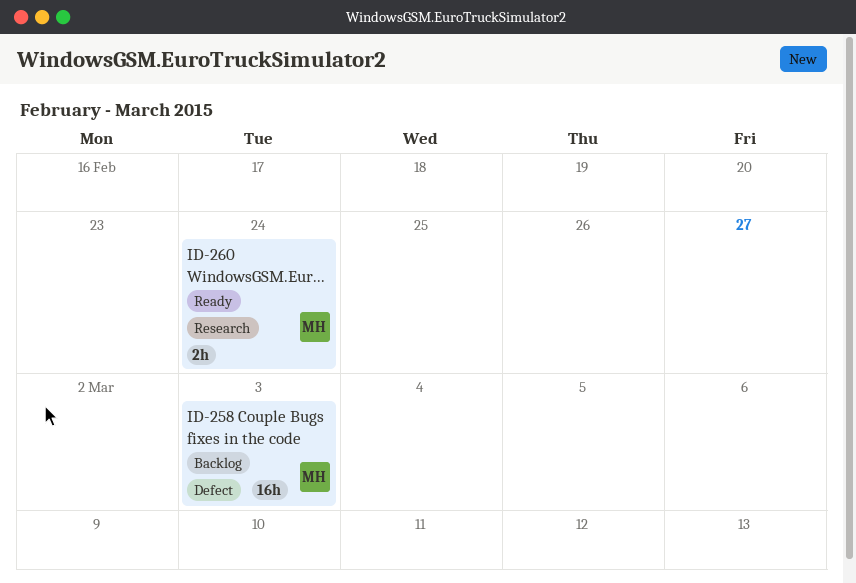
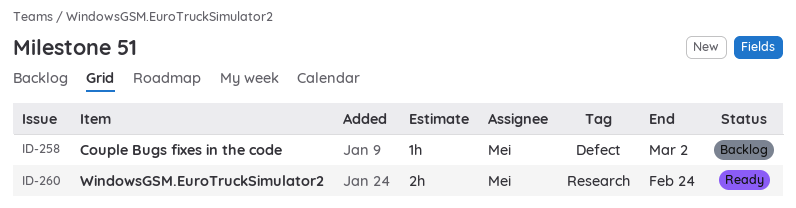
ID-258, estimate: 16h -> 1h
ID-258, due: Mar 3 -> Mar 2

